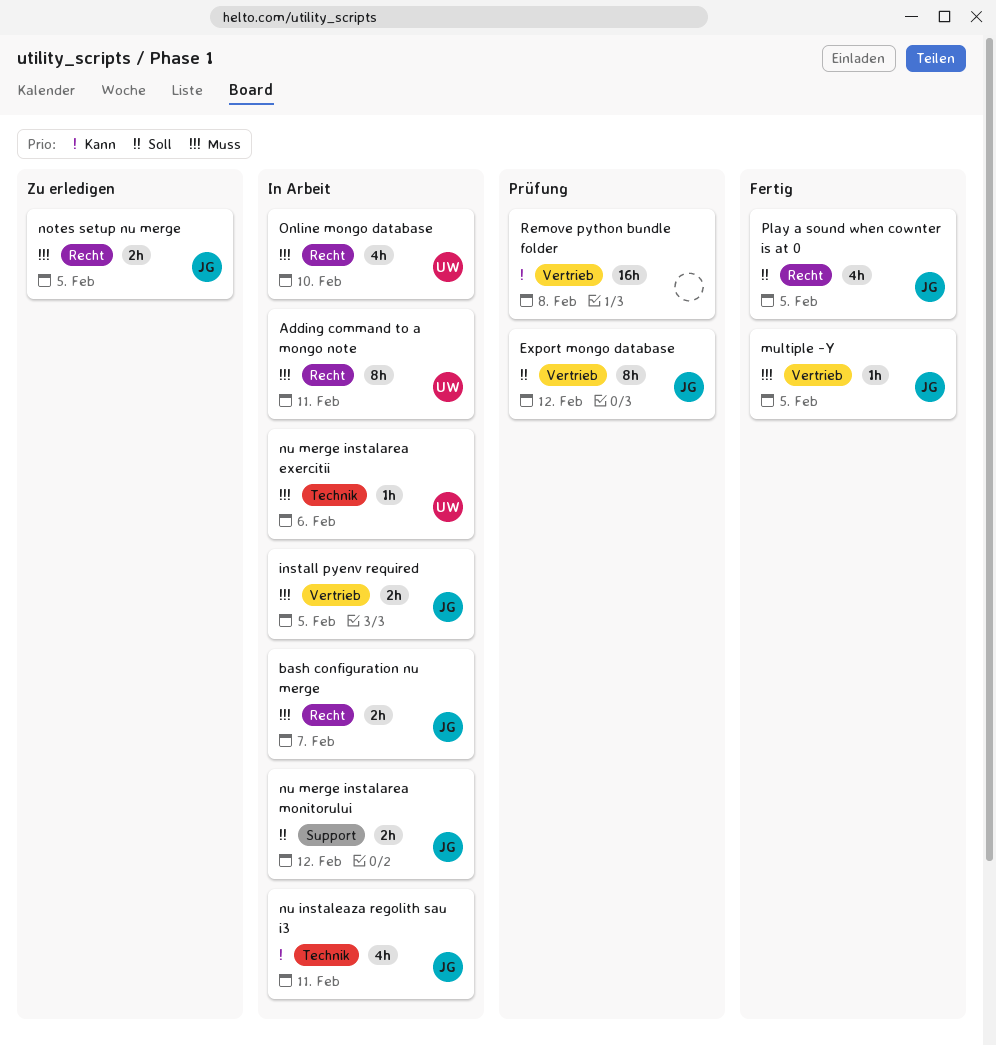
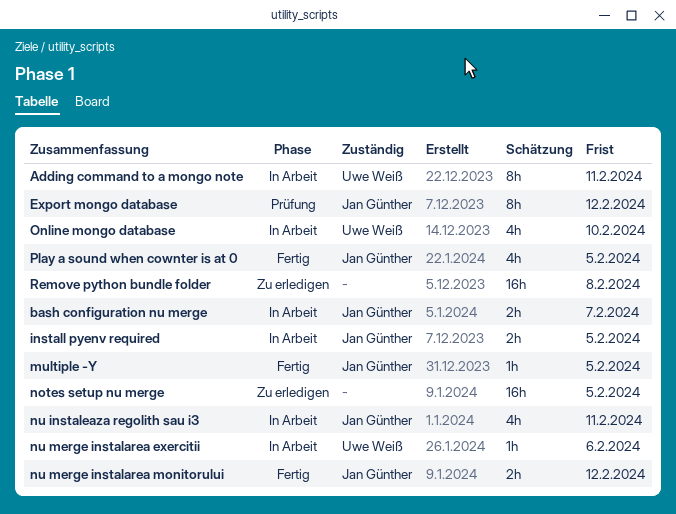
notes setup nu merge, owner: Jan Günther -> none
notes setup nu merge, estimate: 2h -> 16h
nu merge instalarea monitorului, status: In Arbeit -> Fertig
Remove python bundle folder, status: Prüfung -> Zu erledigen

